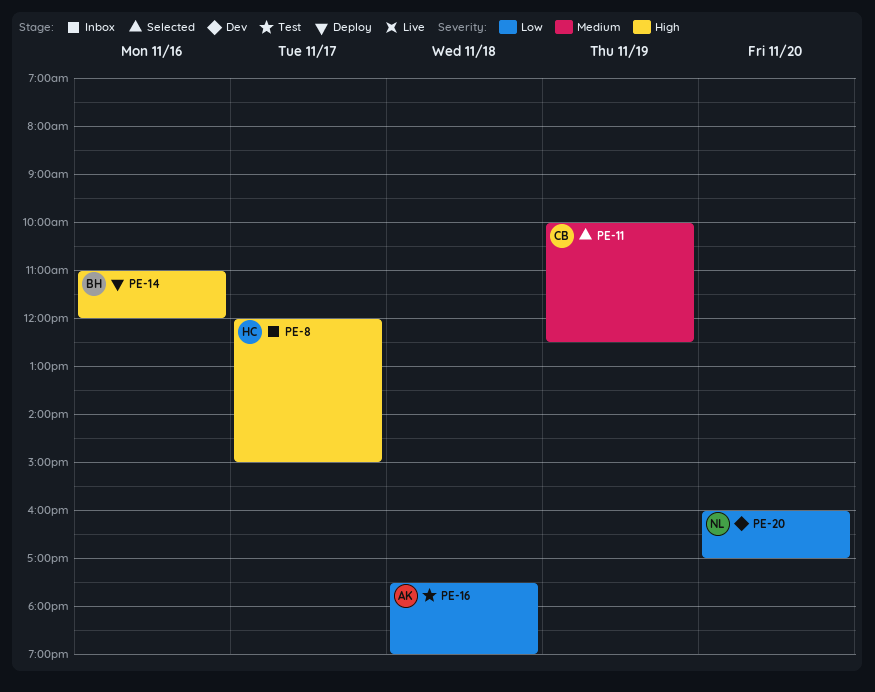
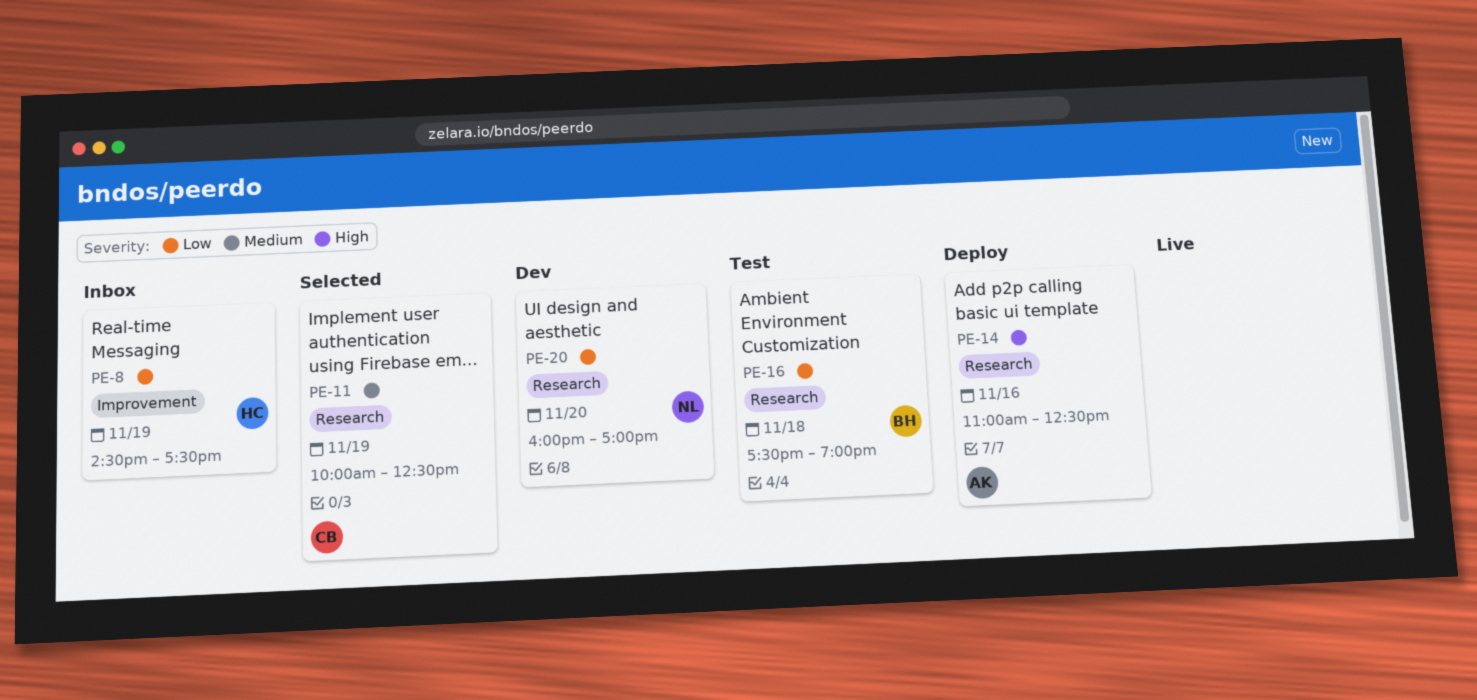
PE-8, priority: High -> Low
PE-8, day: Nov 17 -> Nov 19
PE-8, begins: 12:00 -> 14:30
PE-8, ends: 15:00 -> 17:30
PE-14, owner: BH -> AK
PE-14, ends: 12:00 -> 12:30
PE-16, owner: AK -> BH

